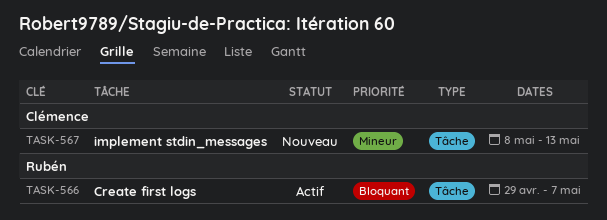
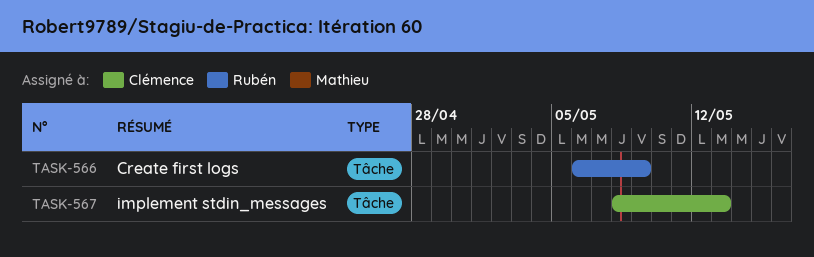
TASK-566, start: Apr 29 -> May 6
TASK-566, due: May 7 -> May 9

